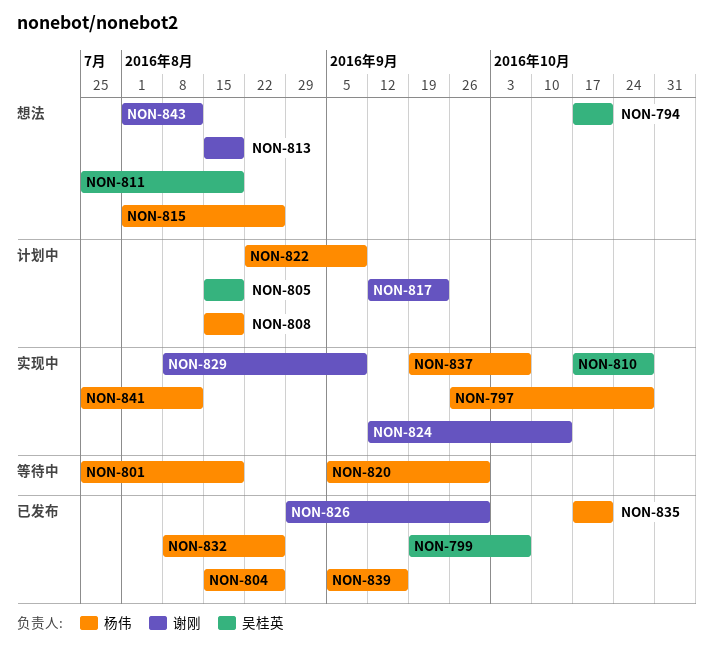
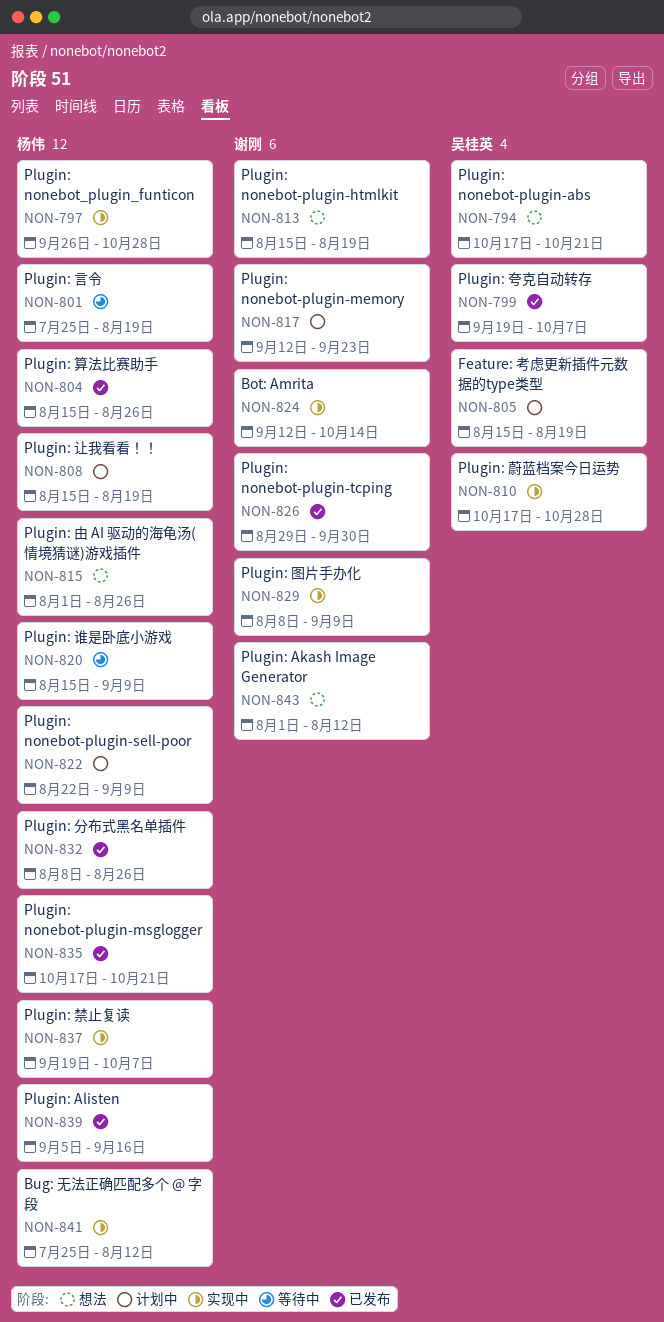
NON-811: present -> none
NON-820, start: Sep 5 -> Aug 15
NON-820, due: Sep 30 -> Sep 9

